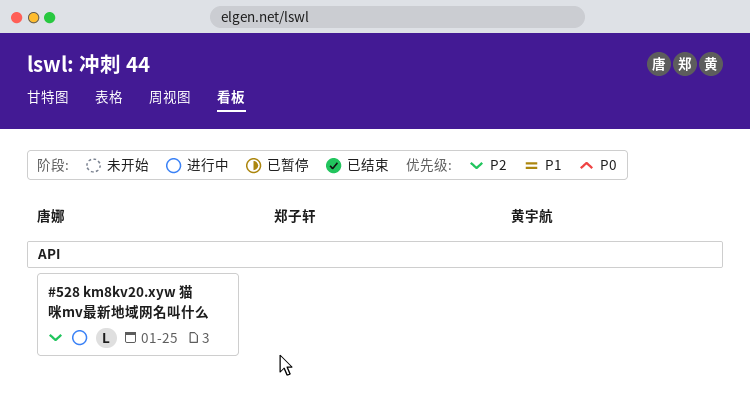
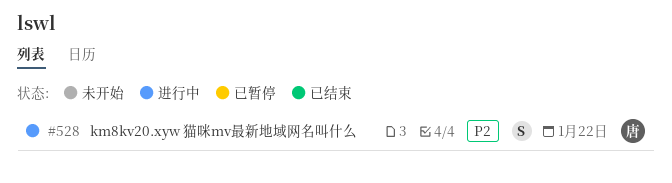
#528, estimate: L -> S
#528, due: Jan 25 -> Jan 22

